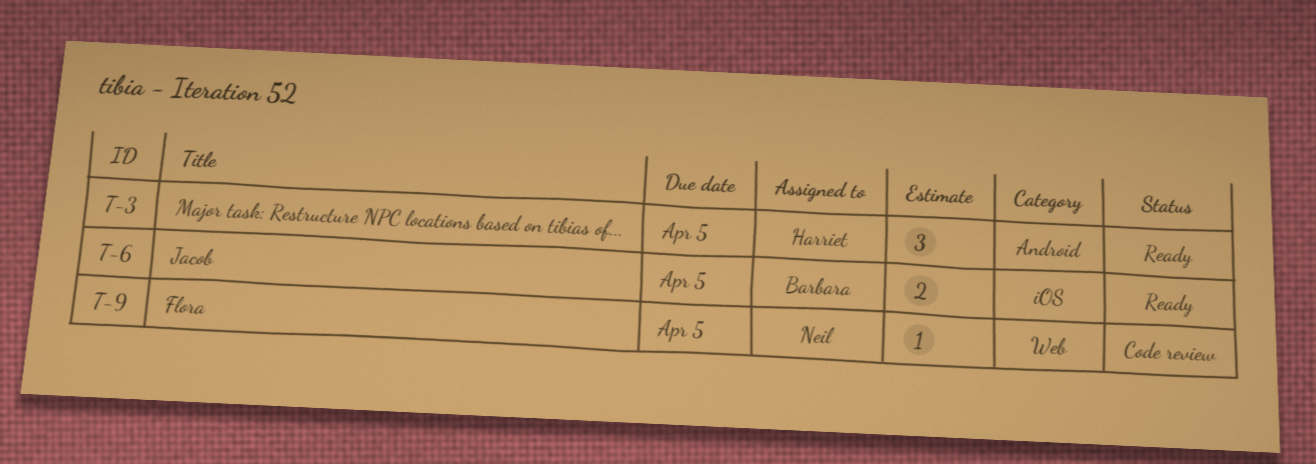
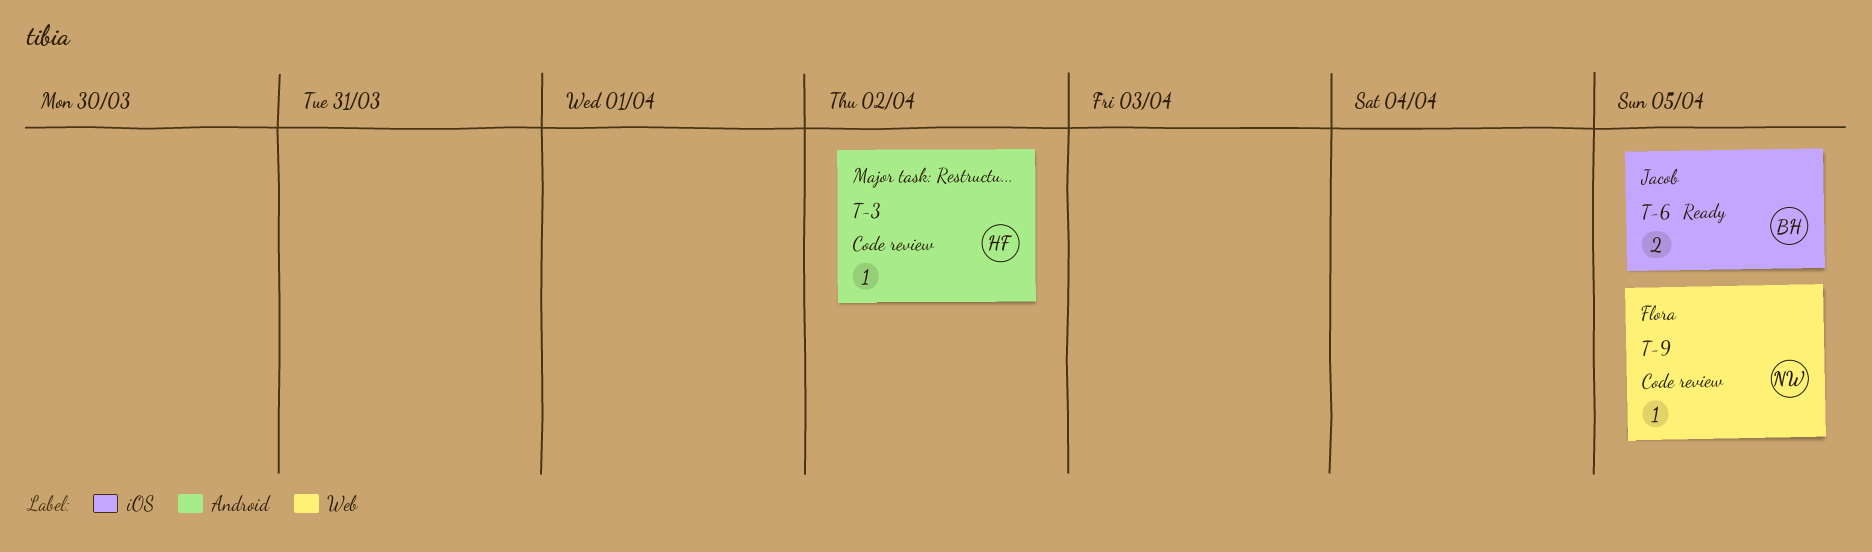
T-3, status: Ready -> Code review
T-3, estimate: 3 -> 1
T-3, due: Apr 5 -> Apr 2

